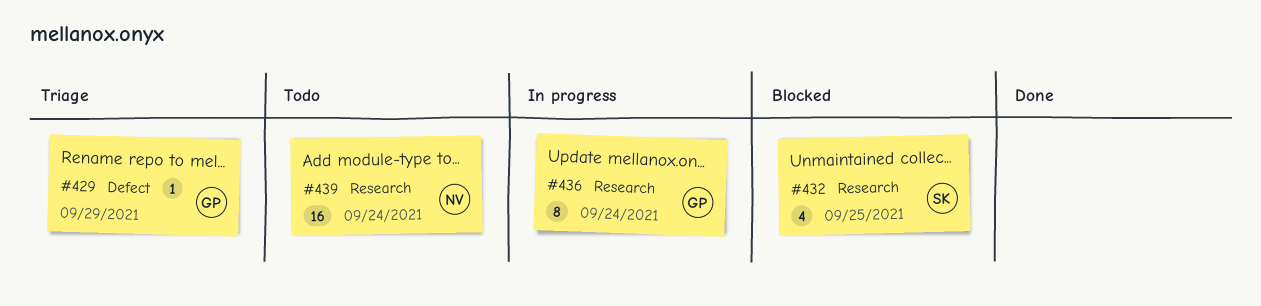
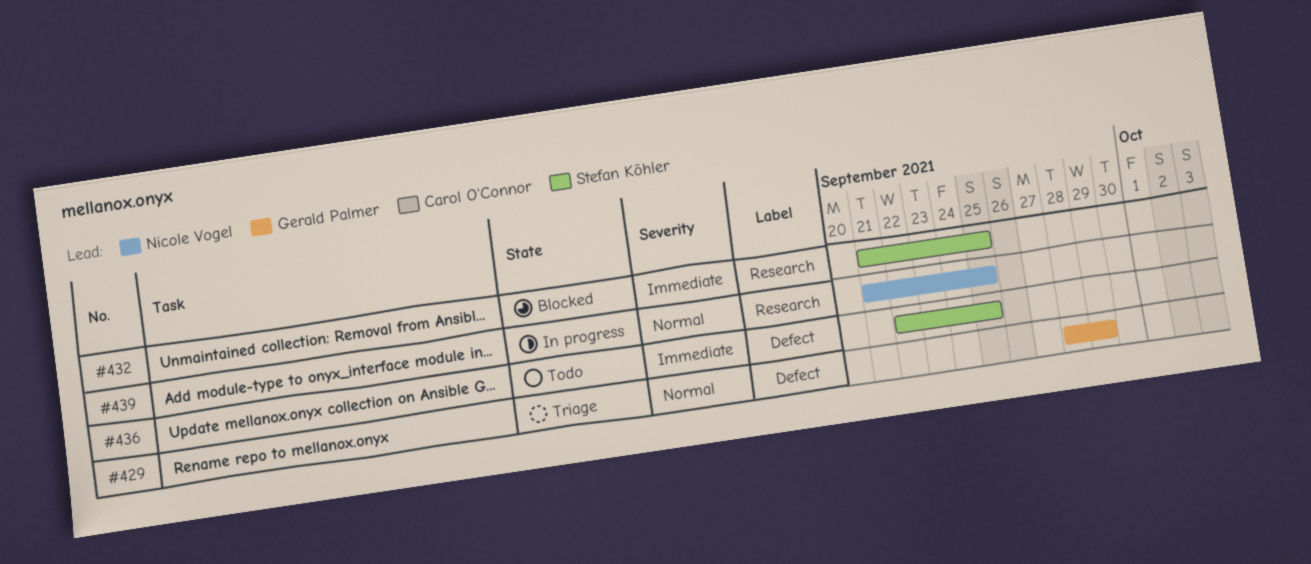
#436, status: In progress -> Todo
#436, owner: Gerald Palmer -> Stefan Köhler
#436, label: Research -> Defect
#436, due: Sep 24 -> Sep 25
#439, status: Todo -> In progress
#439, due: Sep 24 -> Sep 25

